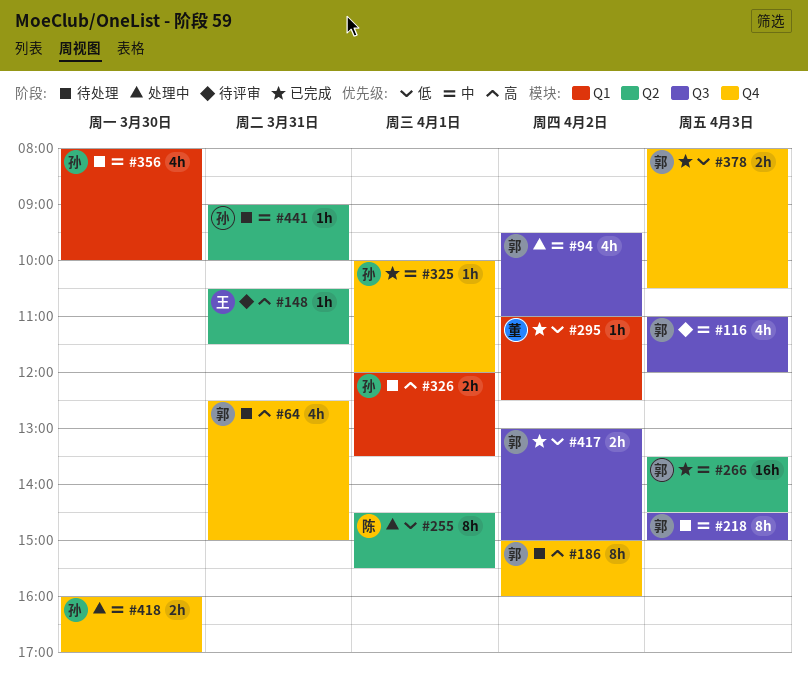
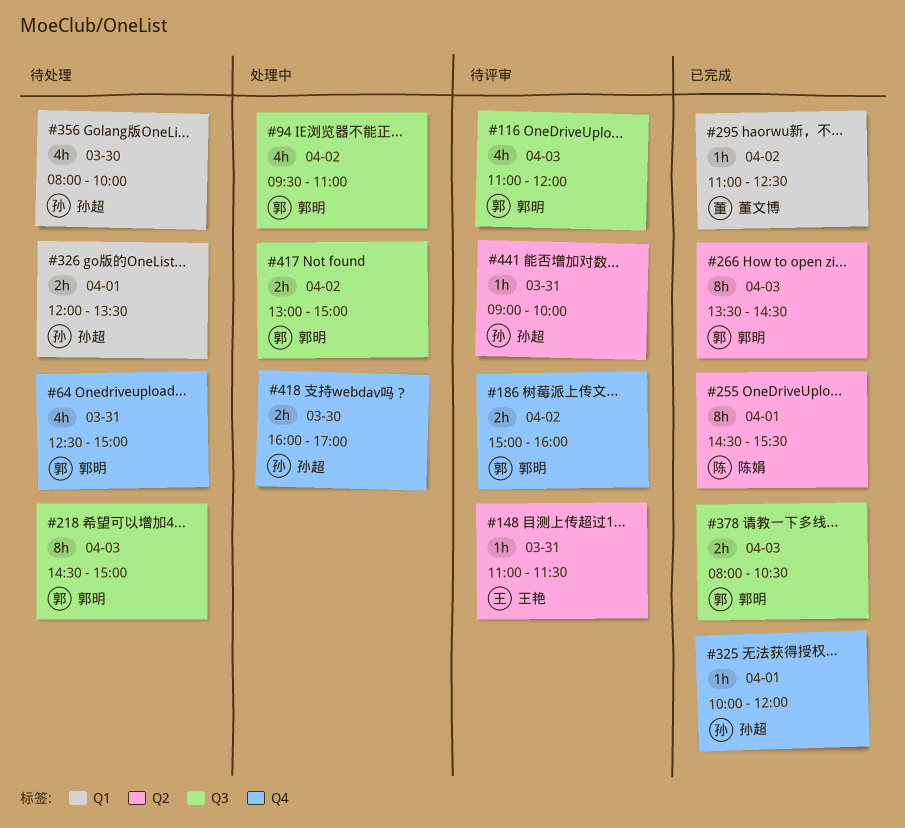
#148, begins: 10:30 -> 11:00
#186, status: 待处理 -> 待评审
#186, estimate: 8h -> 2h
#255, status: 处理中 -> 已完成
#266, estimate: 16h -> 8h
#378, label: Q4 -> Q3
#417, status: 已完成 -> 处理中
#441, status: 待处理 -> 待评审

